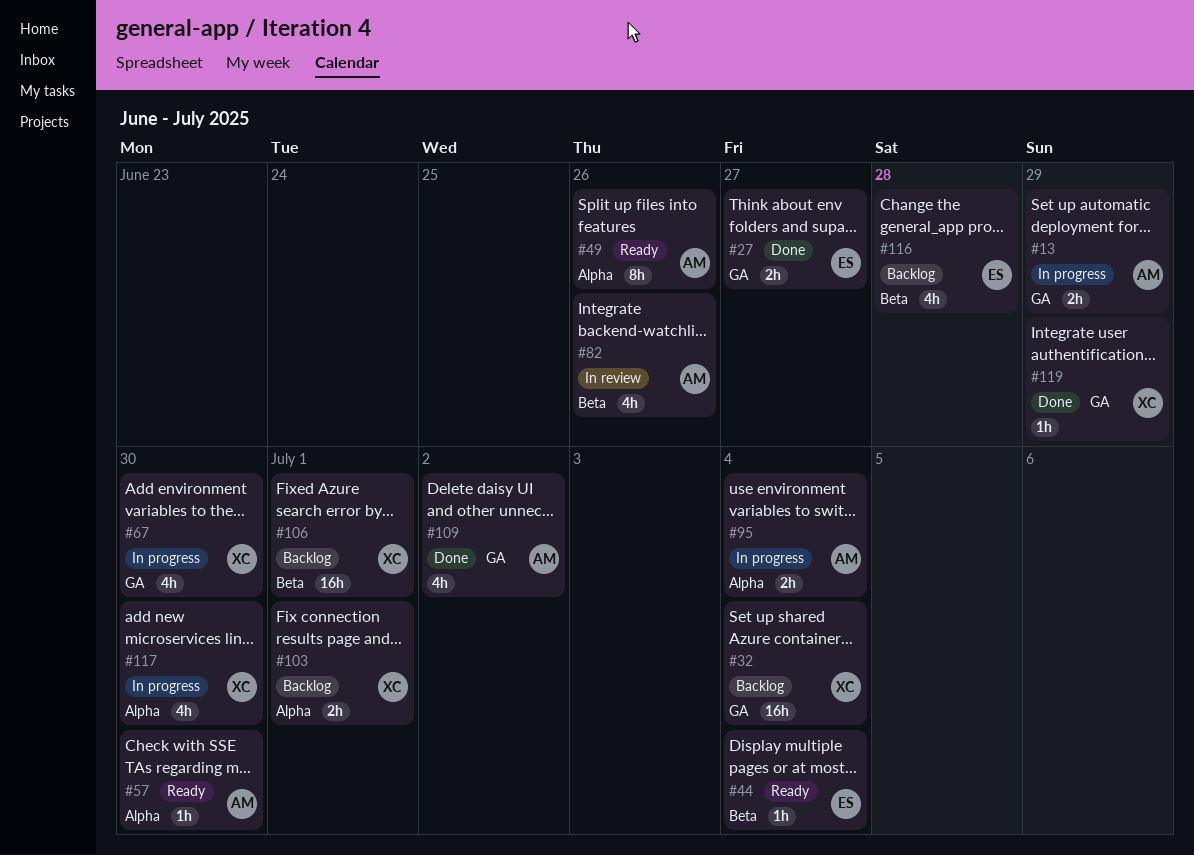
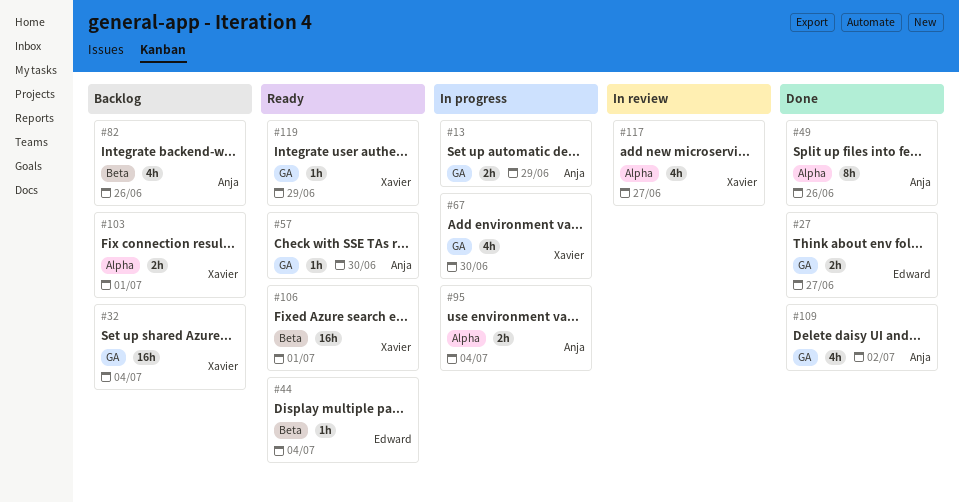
#49, status: Ready -> Done
#57, label: Alpha -> GA
#82, status: In review -> Backlog
#106, status: Backlog -> Ready
#116: present -> none
#117, status: In progress -> In review
#117, due: Jun 30 -> Jun 27
#119, status: Done -> Ready

